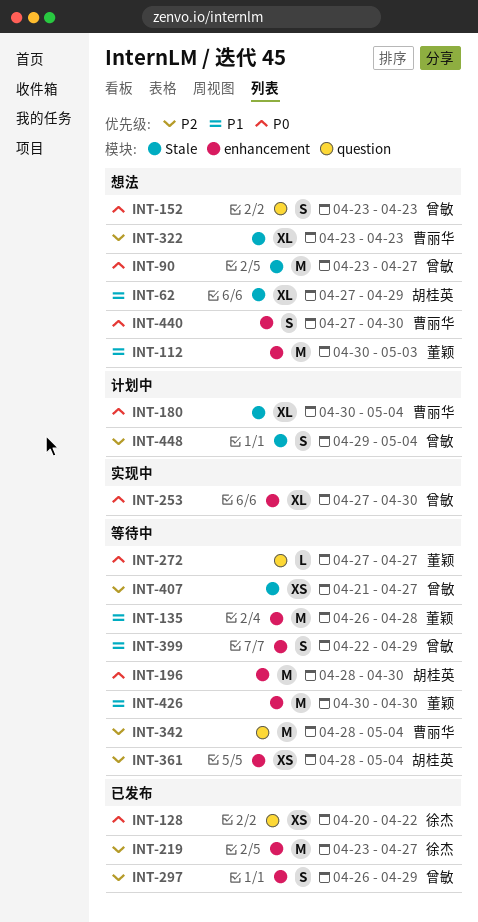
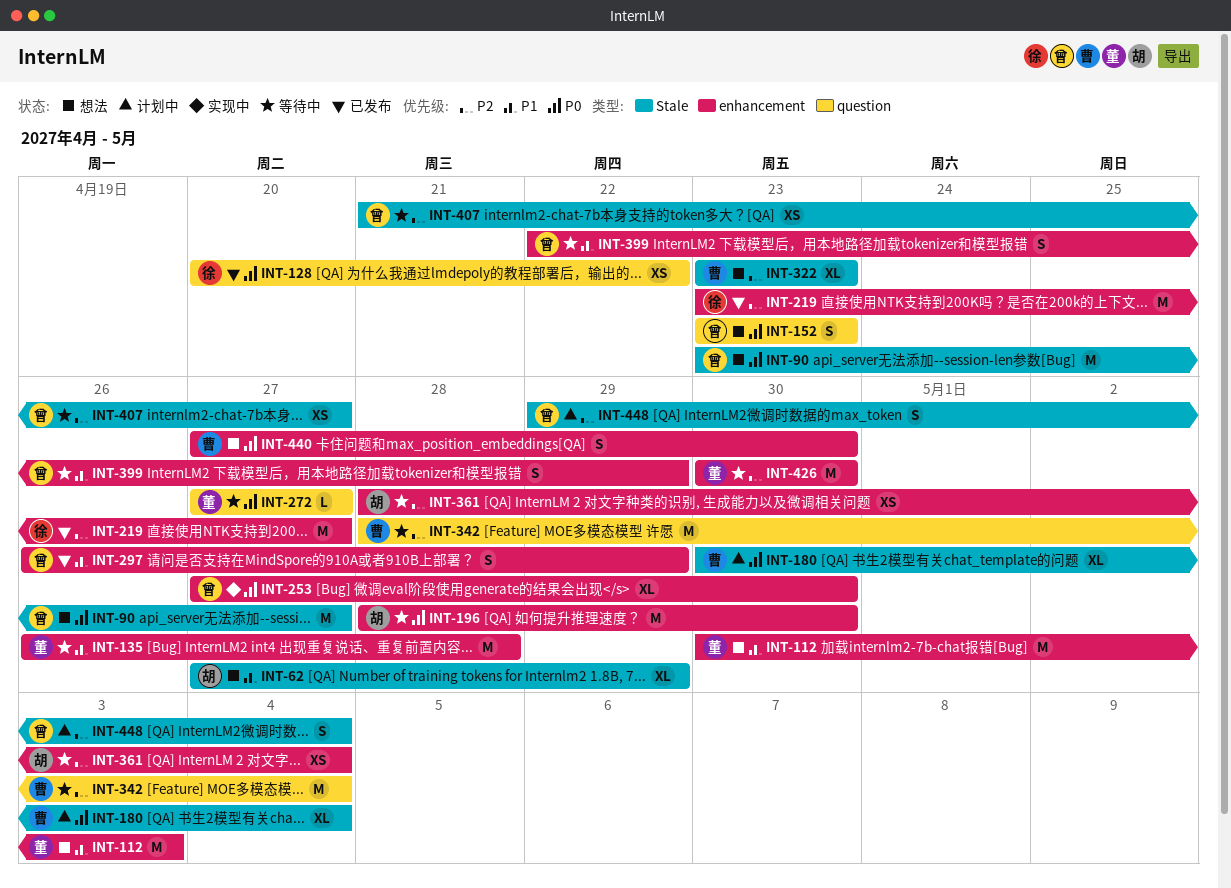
INT-297, priority: P2 -> P1
INT-426, priority: P1 -> P2

